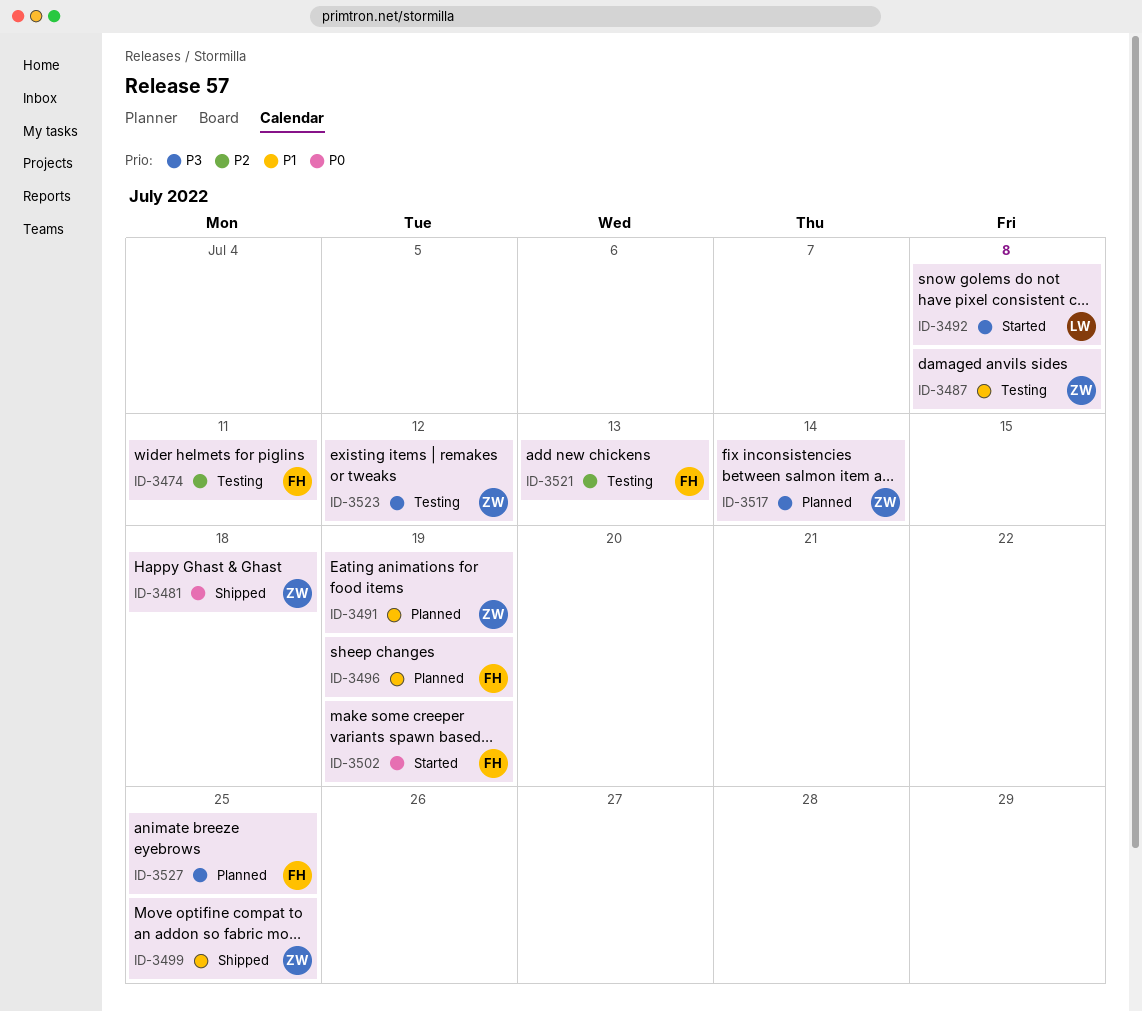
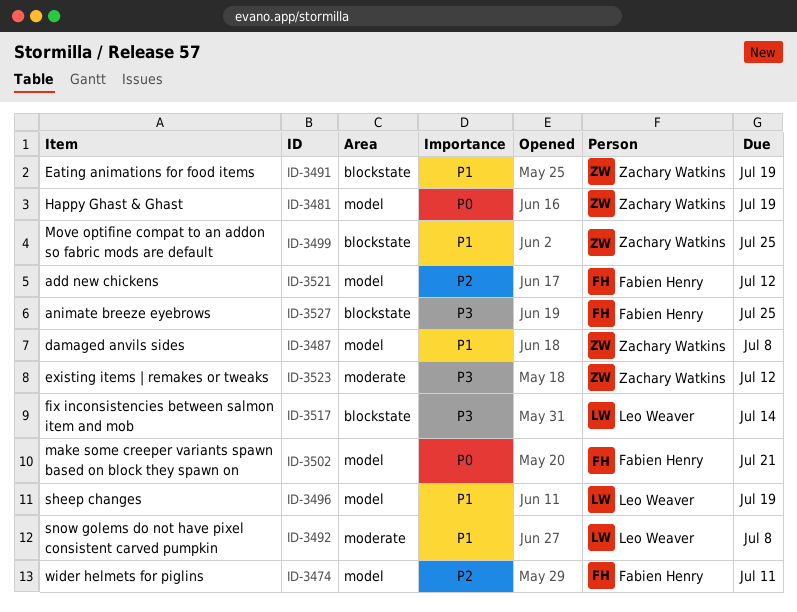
ID-3481, due: Jul 18 -> Jul 19
ID-3492, priority: P3 -> P1
ID-3496, owner: Fabien Henry -> Leo Weaver
ID-3502, due: Jul 19 -> Jul 21
ID-3517, owner: Zachary Watkins -> Leo Weaver
ID-3521, due: Jul 13 -> Jul 12

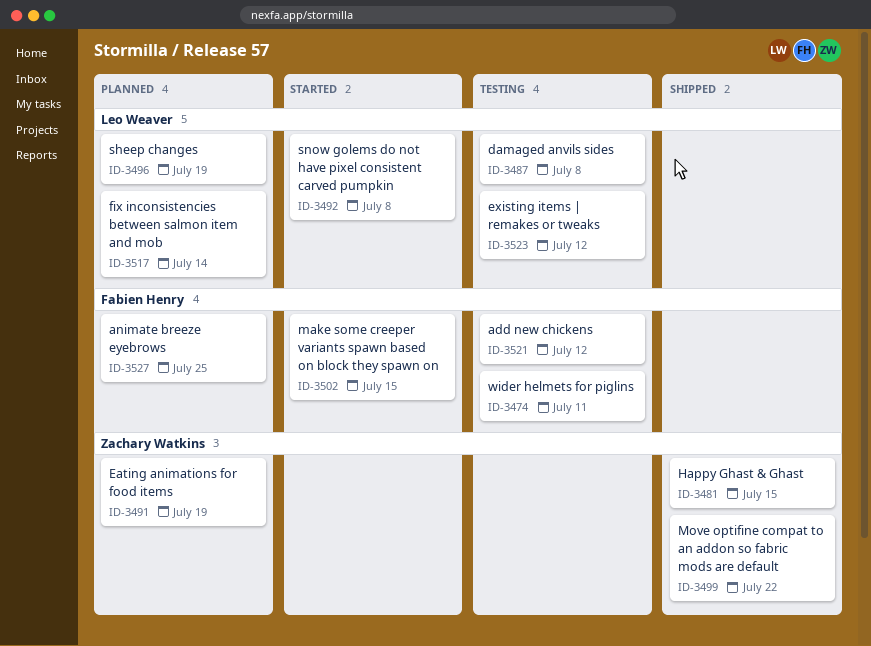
ID-3481, due: Jul 19 -> Jul 15
ID-3487, owner: Zachary Watkins -> Leo Weaver
ID-3499, due: Jul 25 -> Jul 22
ID-3502, due: Jul 21 -> Jul 15
ID-3523, owner: Zachary Watkins -> Leo Weaver

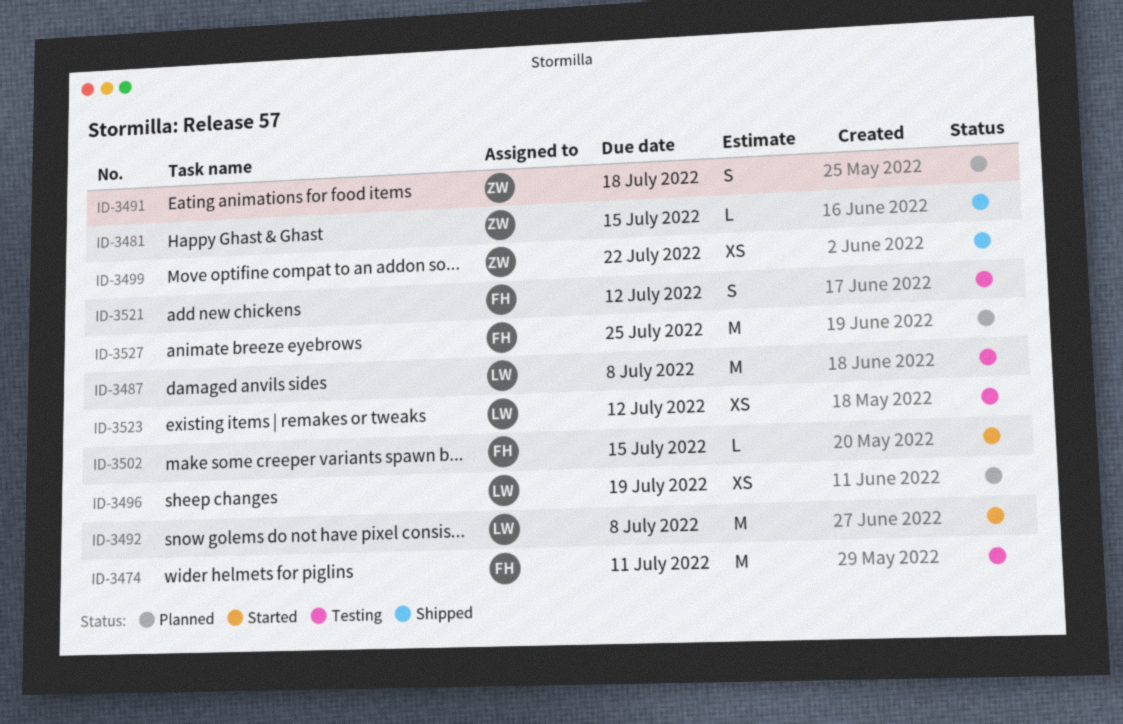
ID-3491, due: Jul 19 -> Jul 18
ID-3517: present -> none

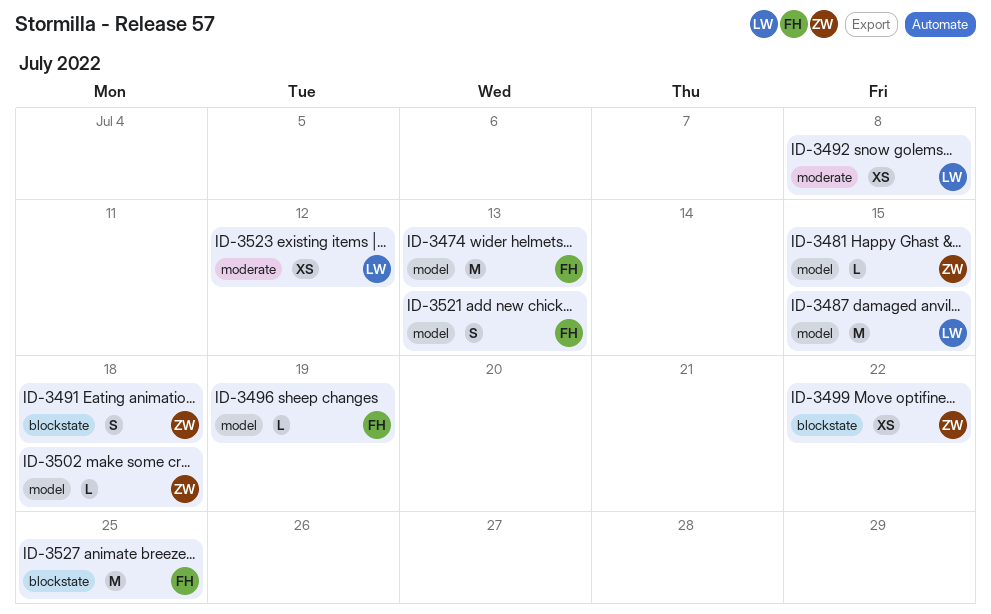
ID-3474, due: Jul 11 -> Jul 13
ID-3487, due: Jul 8 -> Jul 15
ID-3492, estimate: M -> XS
ID-3496, owner: LW -> FH
ID-3496, estimate: XS -> L
ID-3502, owner: FH -> ZW
ID-3502, due: Jul 15 -> Jul 18
ID-3521, due: Jul 12 -> Jul 13

